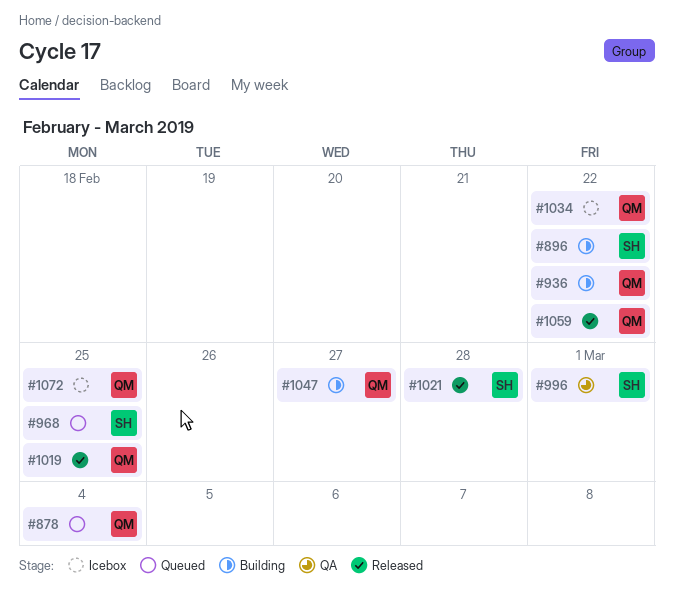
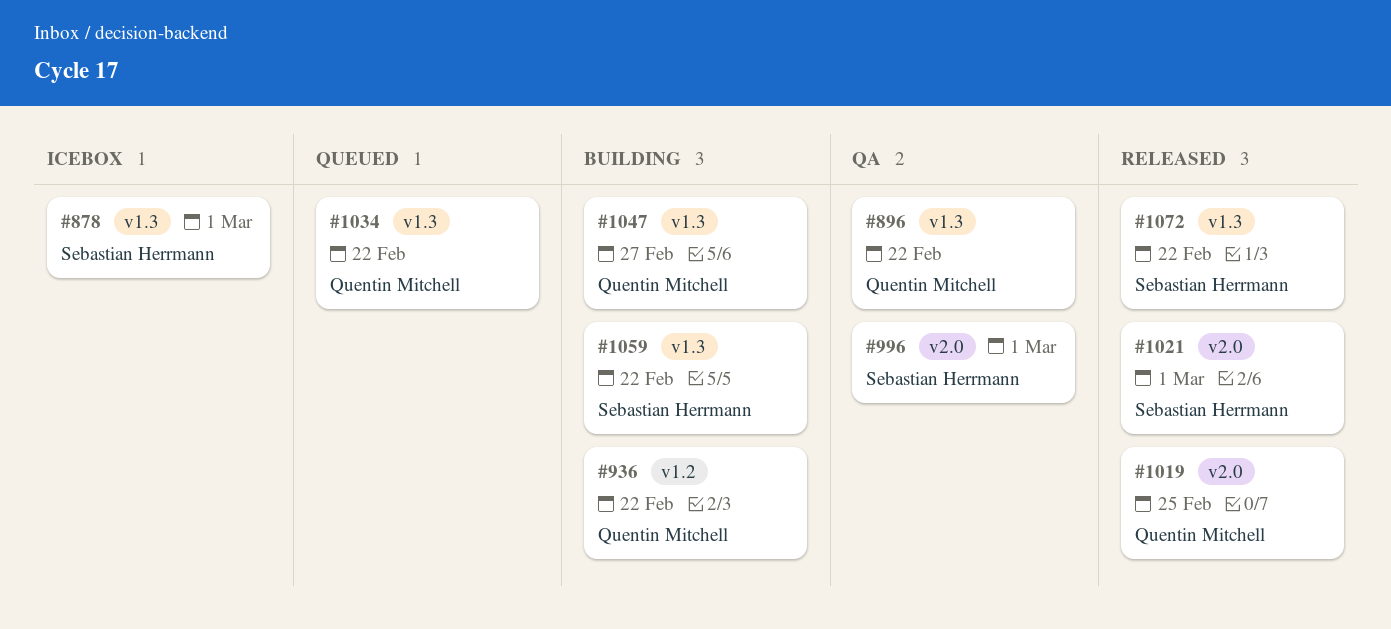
#878, status: Queued -> Icebox
#878, owner: Quentin Mitchell -> Sebastian Herrmann
#878, due: Mar 4 -> Mar 1
#896, status: Building -> QA
#896, owner: Sebastian Herrmann -> Quentin Mitchell
#968: present -> none
#1021, due: Feb 28 -> Mar 1
#1034, status: Icebox -> Queued
#1059, status: Released -> Building
#1059, owner: Quentin Mitchell -> Sebastian Herrmann
#1072, status: Icebox -> Released
#1072, owner: Quentin Mitchell -> Sebastian Herrmann
#1072, due: Feb 25 -> Feb 22

